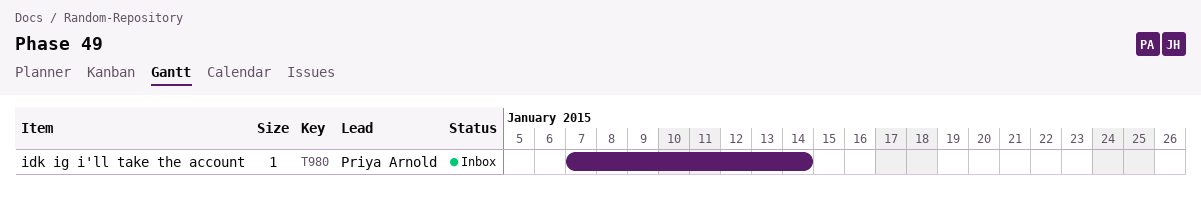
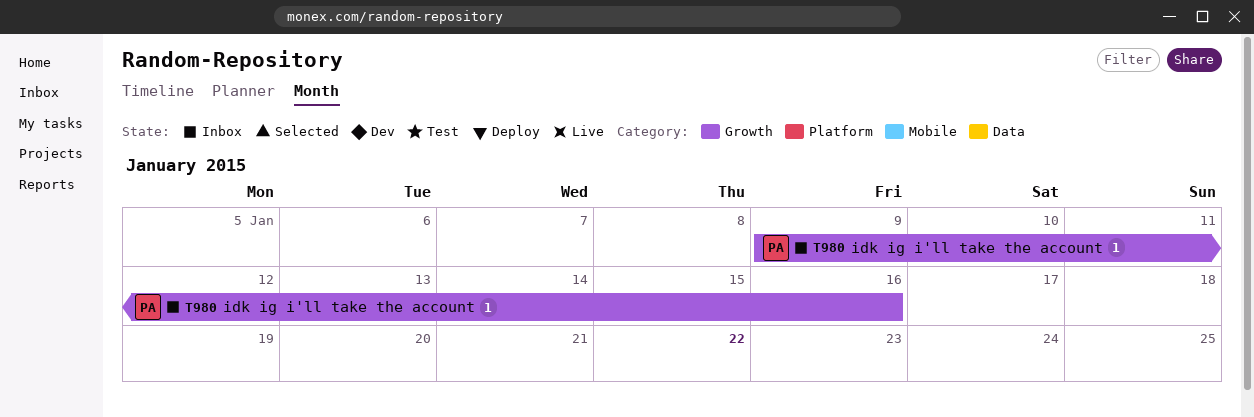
T980, start: Jan 7 -> Jan 9
T980, due: Jan 14 -> Jan 16

